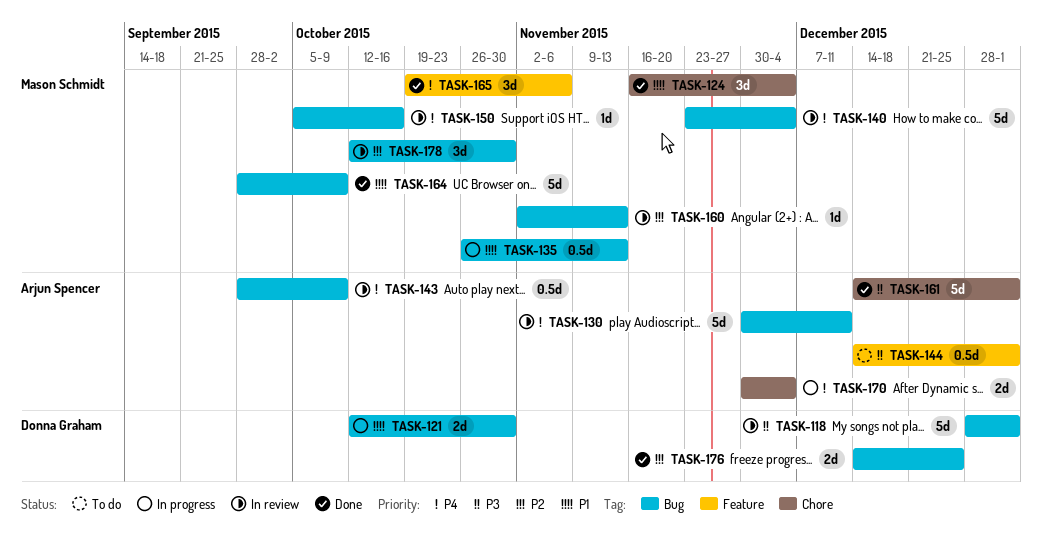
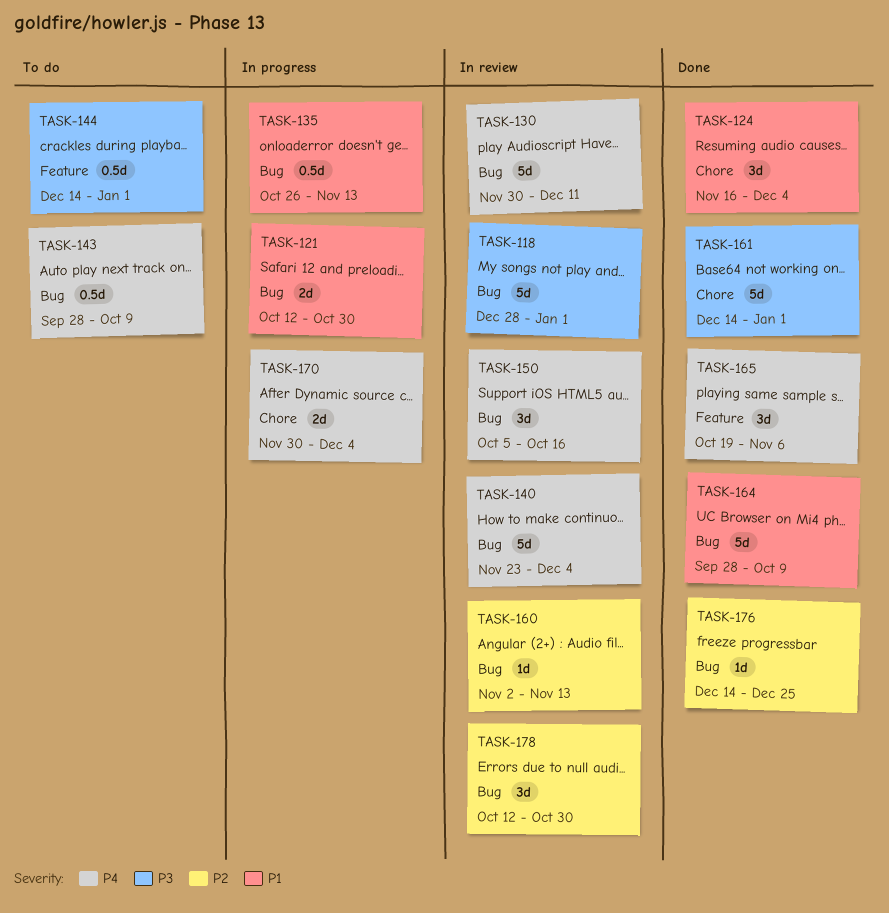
TASK-143, status: In review -> To do
TASK-150, estimate: 1d -> 3d
TASK-176, estimate: 2d -> 1d

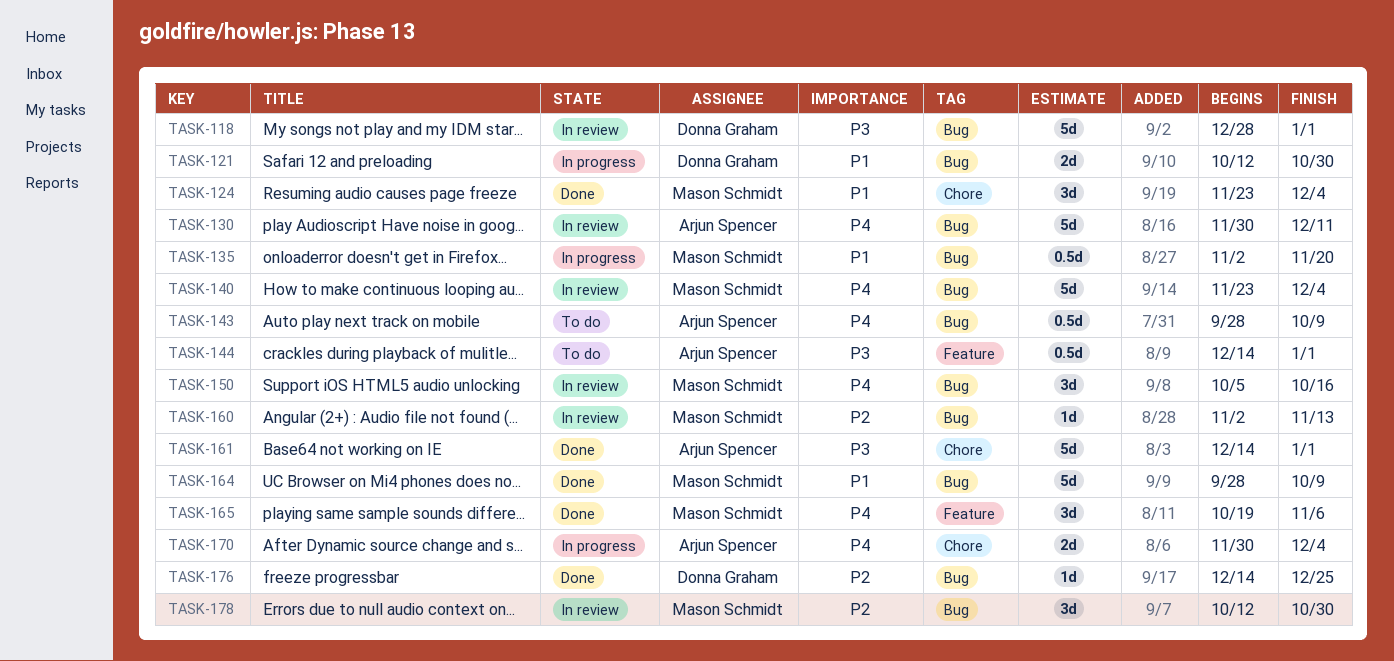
TASK-124, start: Nov 16 -> Nov 23
TASK-135, start: Oct 26 -> Nov 2
TASK-135, due: Nov 13 -> Nov 20

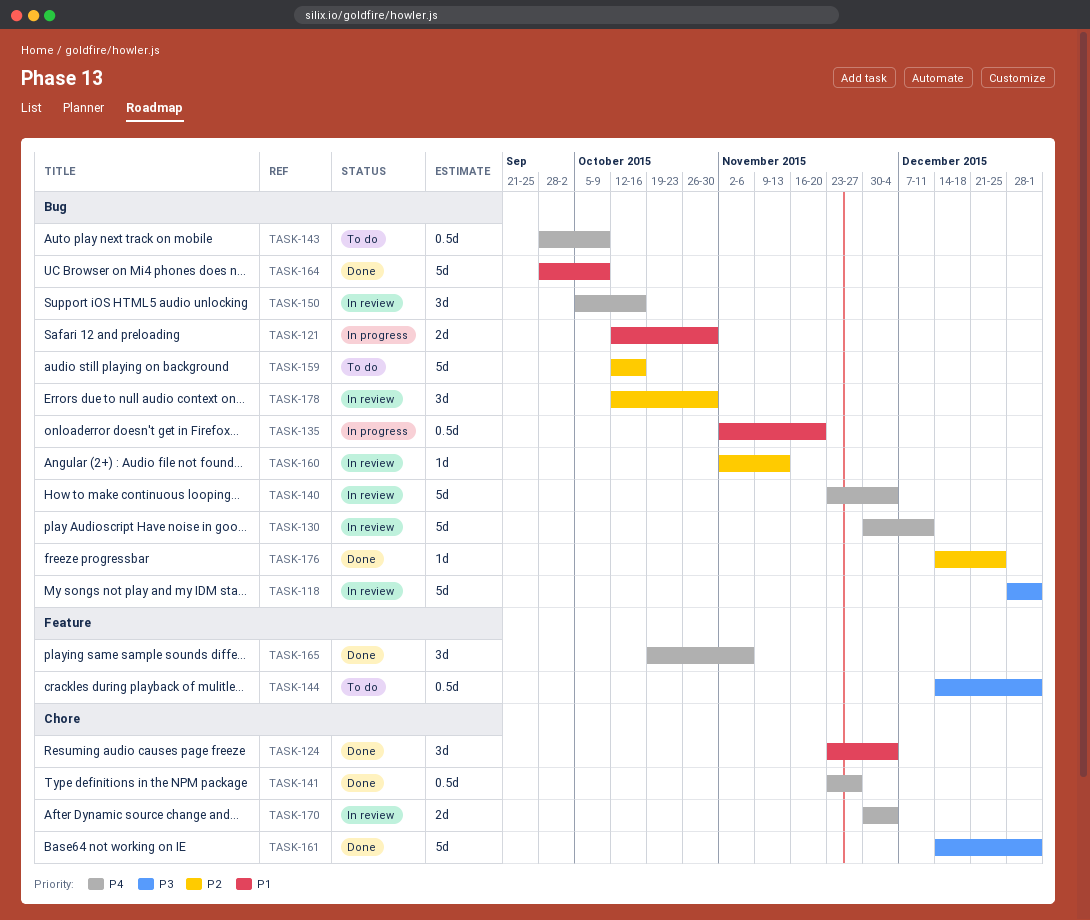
TASK-141: none -> present
TASK-159: none -> present
TASK-170, status: In progress -> In review

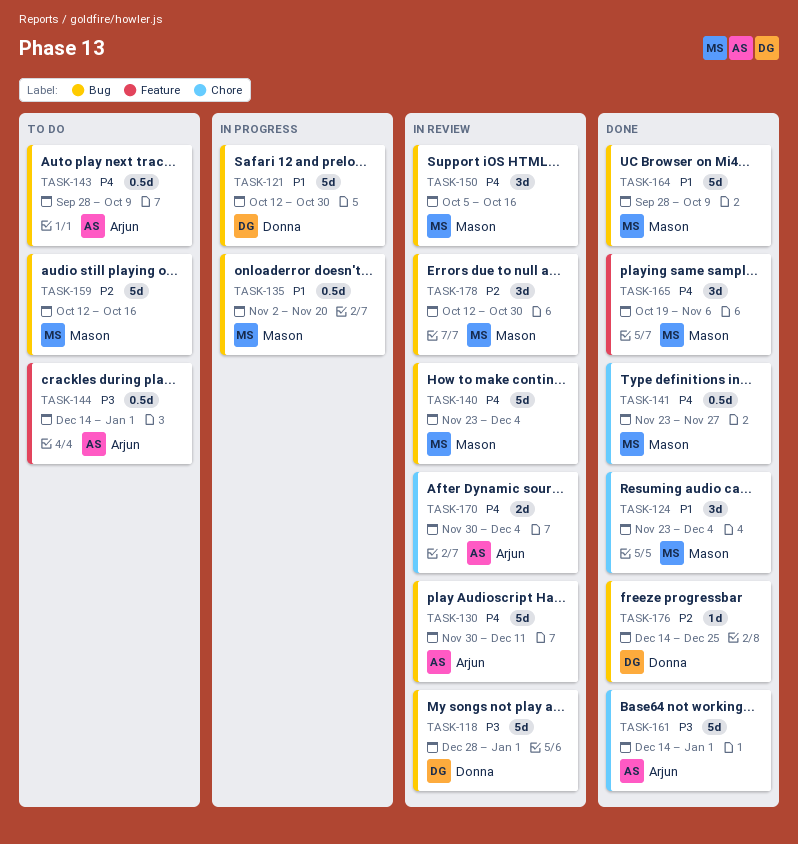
TASK-121, estimate: 2d -> 5d
TASK-160: present -> none

